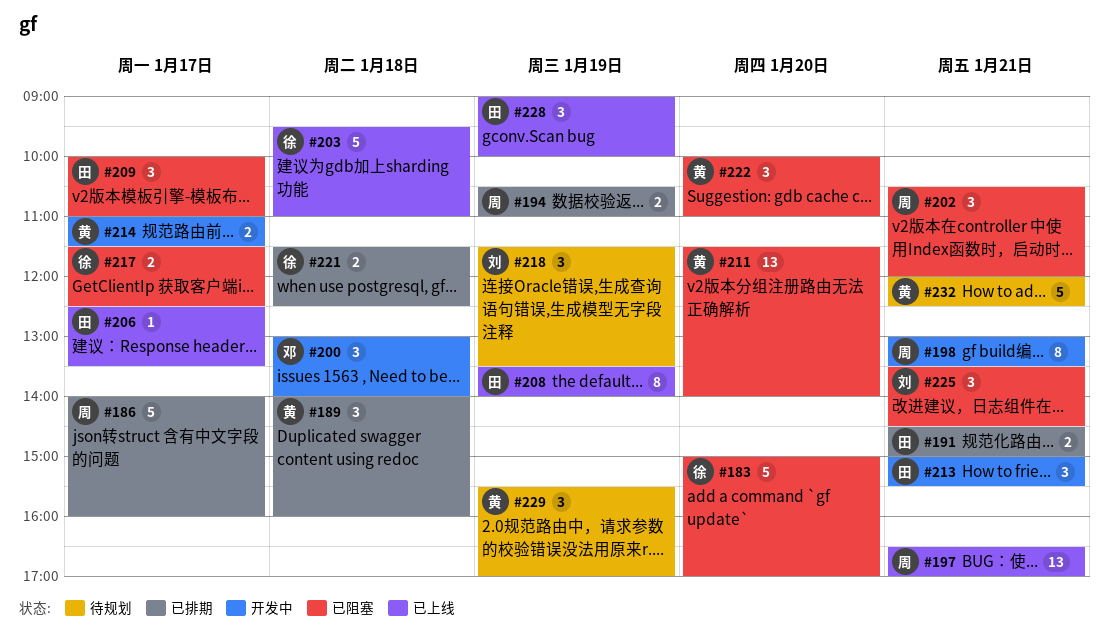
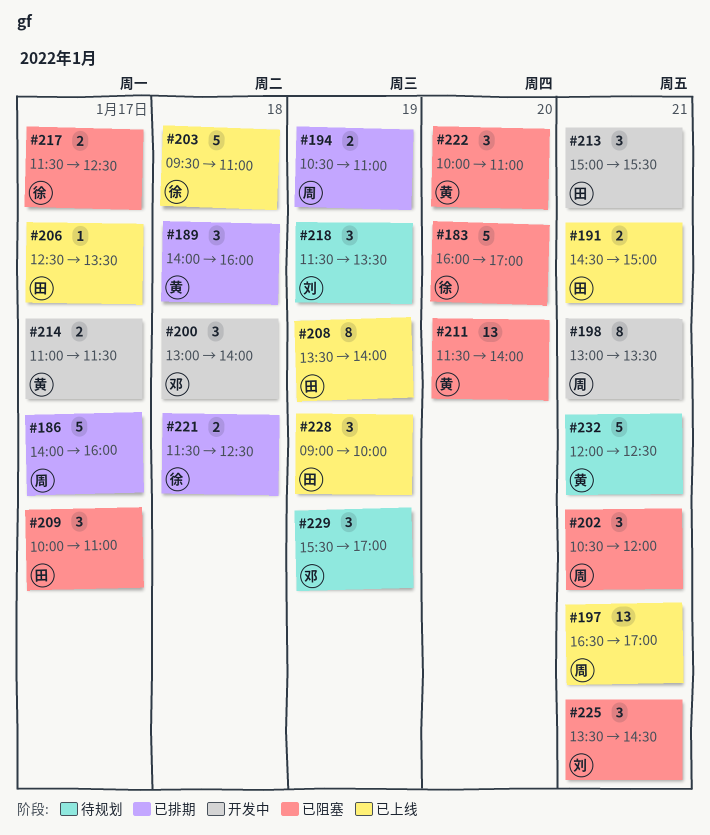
#183, begins: 15:00 -> 16:00
#191, status: 已排期 -> 已上线
#229, owner: 黄 -> 邓

